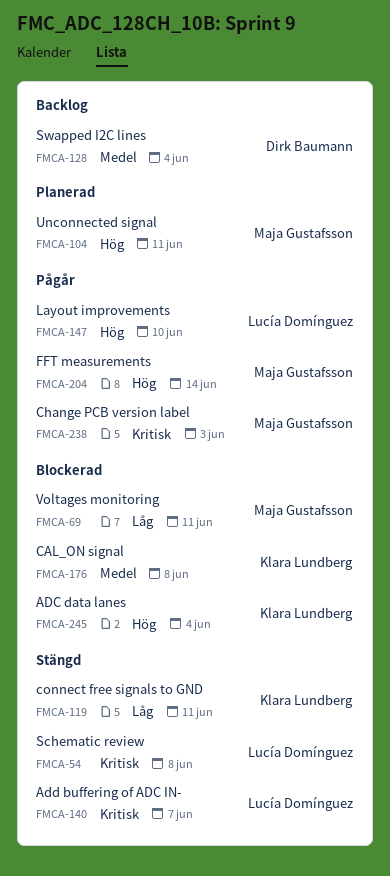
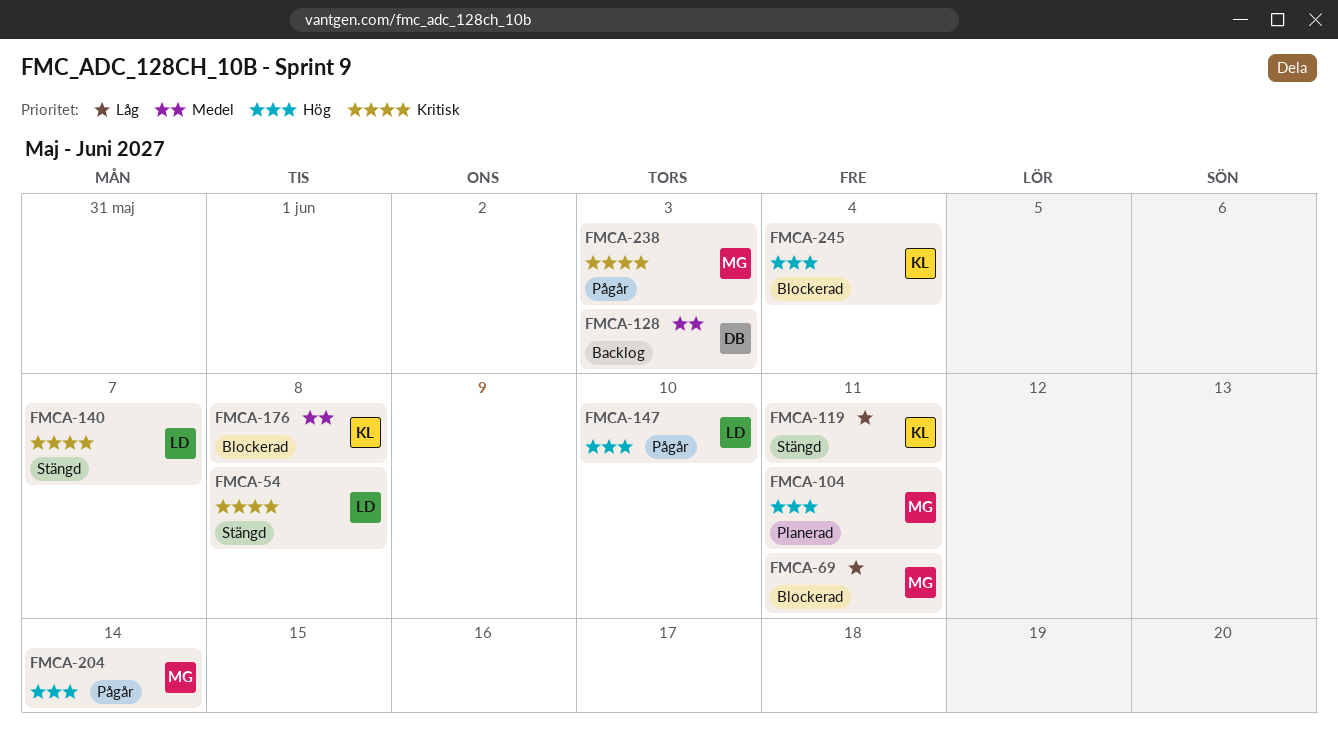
FMCA-128, due: Jun 4 -> Jun 3

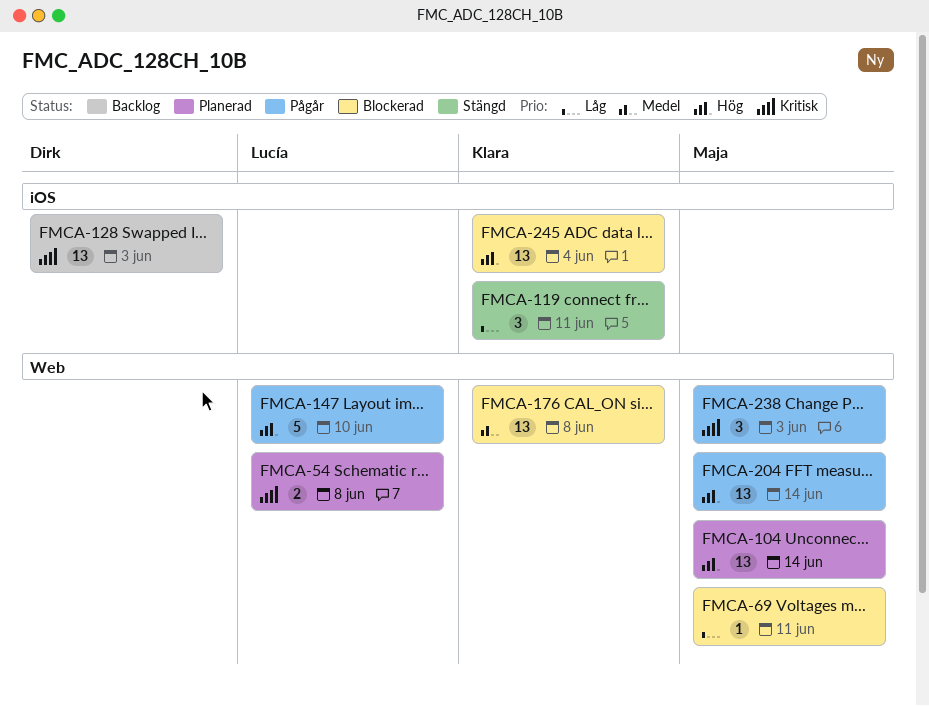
FMCA-54, status: Stängd -> Planerad
FMCA-104, due: Jun 11 -> Jun 14
FMCA-128, priority: Medel -> Kritisk
FMCA-140: present -> none

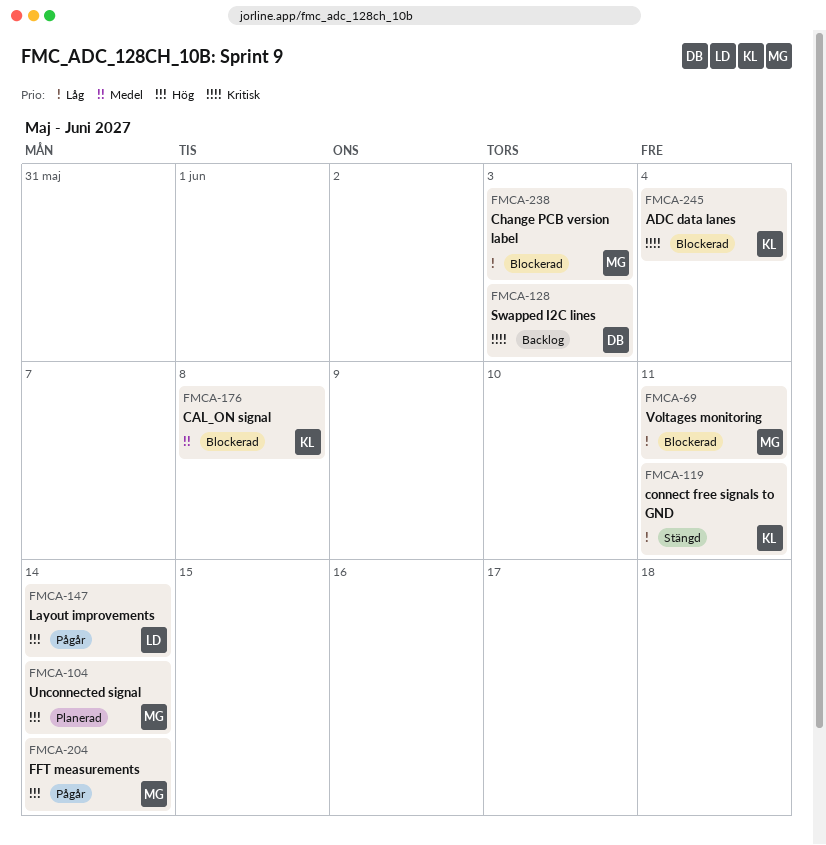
FMCA-54: present -> none
FMCA-147, due: Jun 10 -> Jun 14
FMCA-238, status: Pågår -> Blockerad
FMCA-238, priority: Kritisk -> Låg
FMCA-245, priority: Hög -> Kritisk

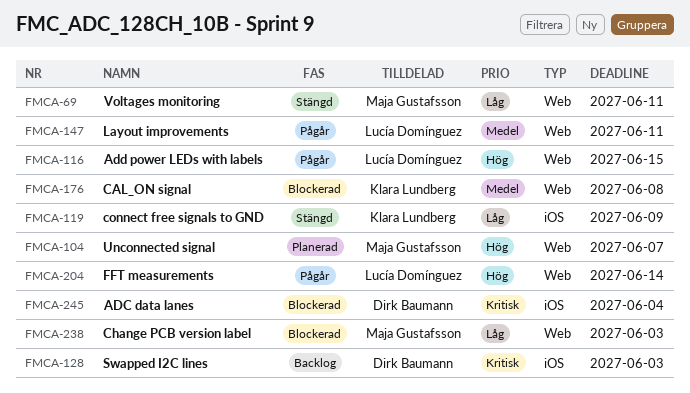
FMCA-69, status: Blockerad -> Stängd
FMCA-104, due: Jun 14 -> Jun 7
FMCA-116: none -> present
FMCA-119, due: Jun 11 -> Jun 9
FMCA-147, priority: Hög -> Medel
FMCA-147, due: Jun 14 -> Jun 11
FMCA-204, owner: Maja Gustafsson -> Lucía Domínguez
FMCA-245, owner: Klara Lundberg -> Dirk Baumann

